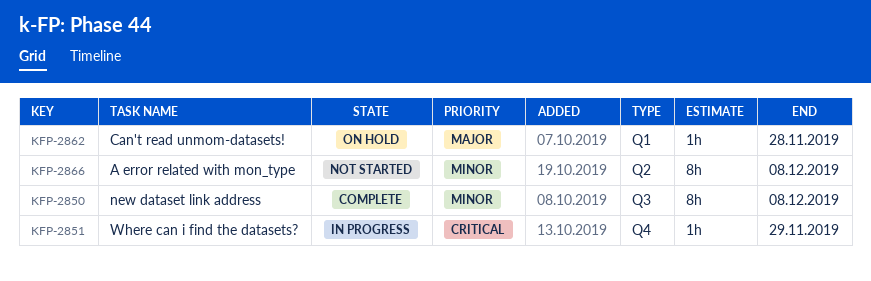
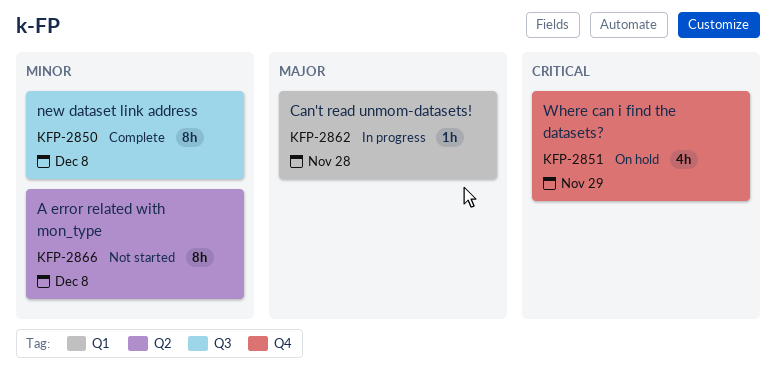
KFP-2851, status: In progress -> On hold
KFP-2851, estimate: 1h -> 4h
KFP-2862, status: On hold -> In progress

